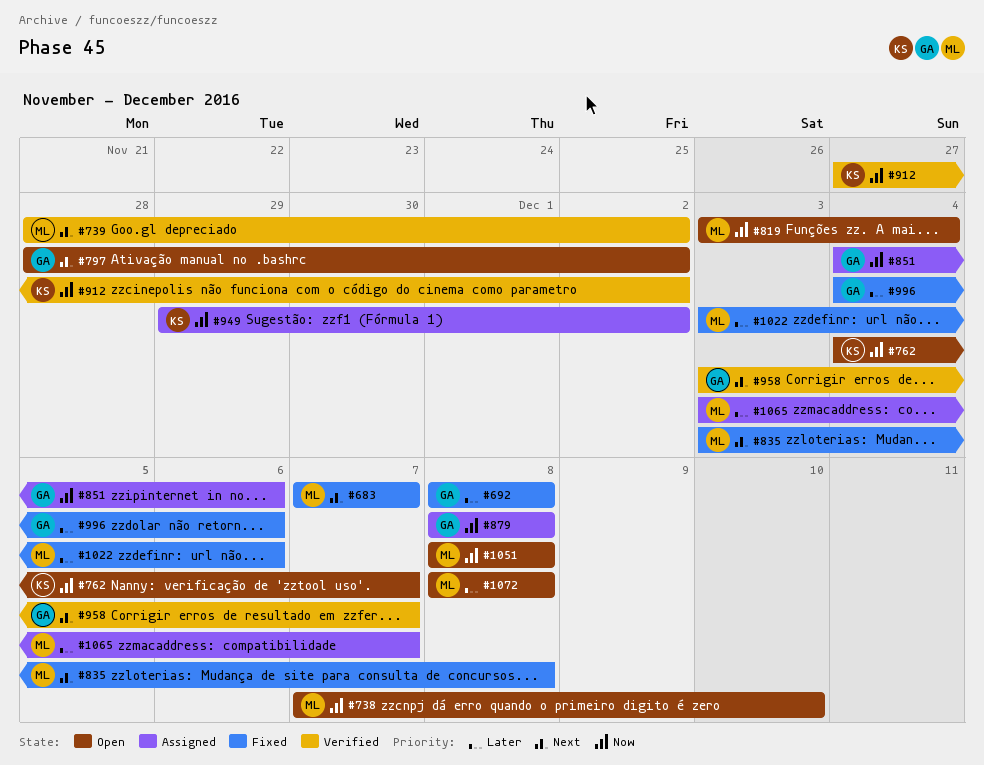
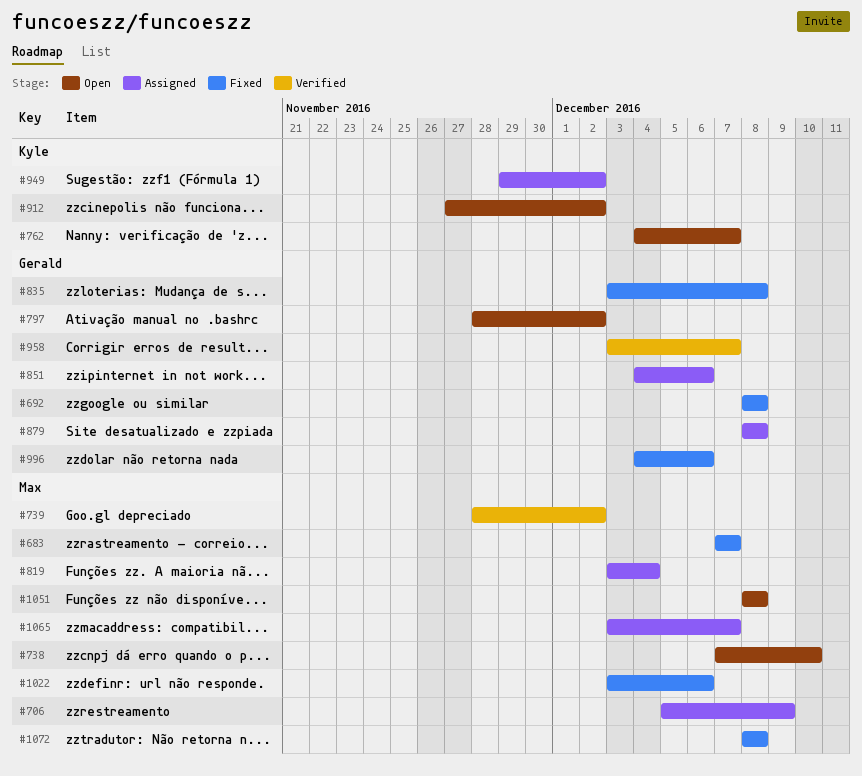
#706: none -> present
#819, status: Open -> Assigned
#835, owner: Max -> Gerald
#912, status: Verified -> Open
#1072, status: Open -> Fixed

